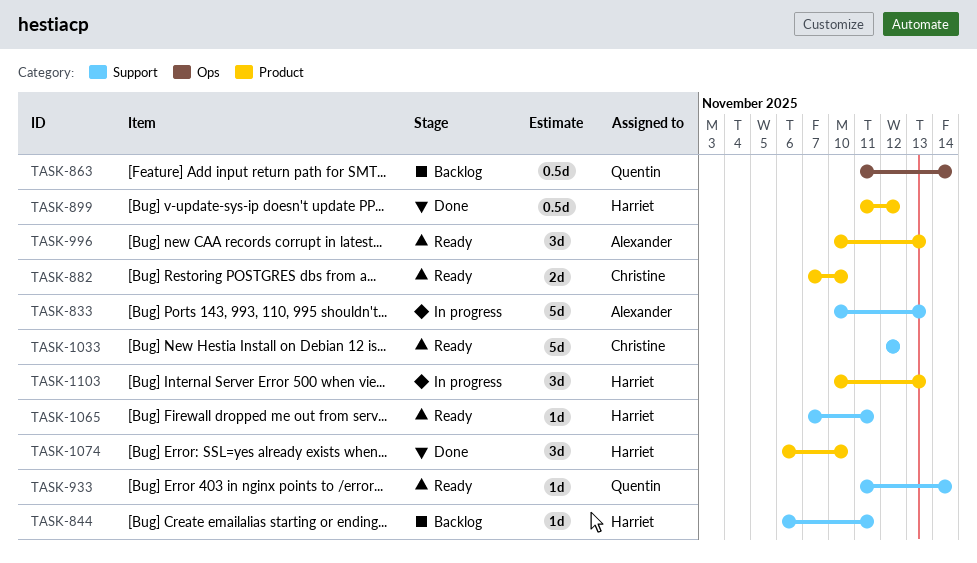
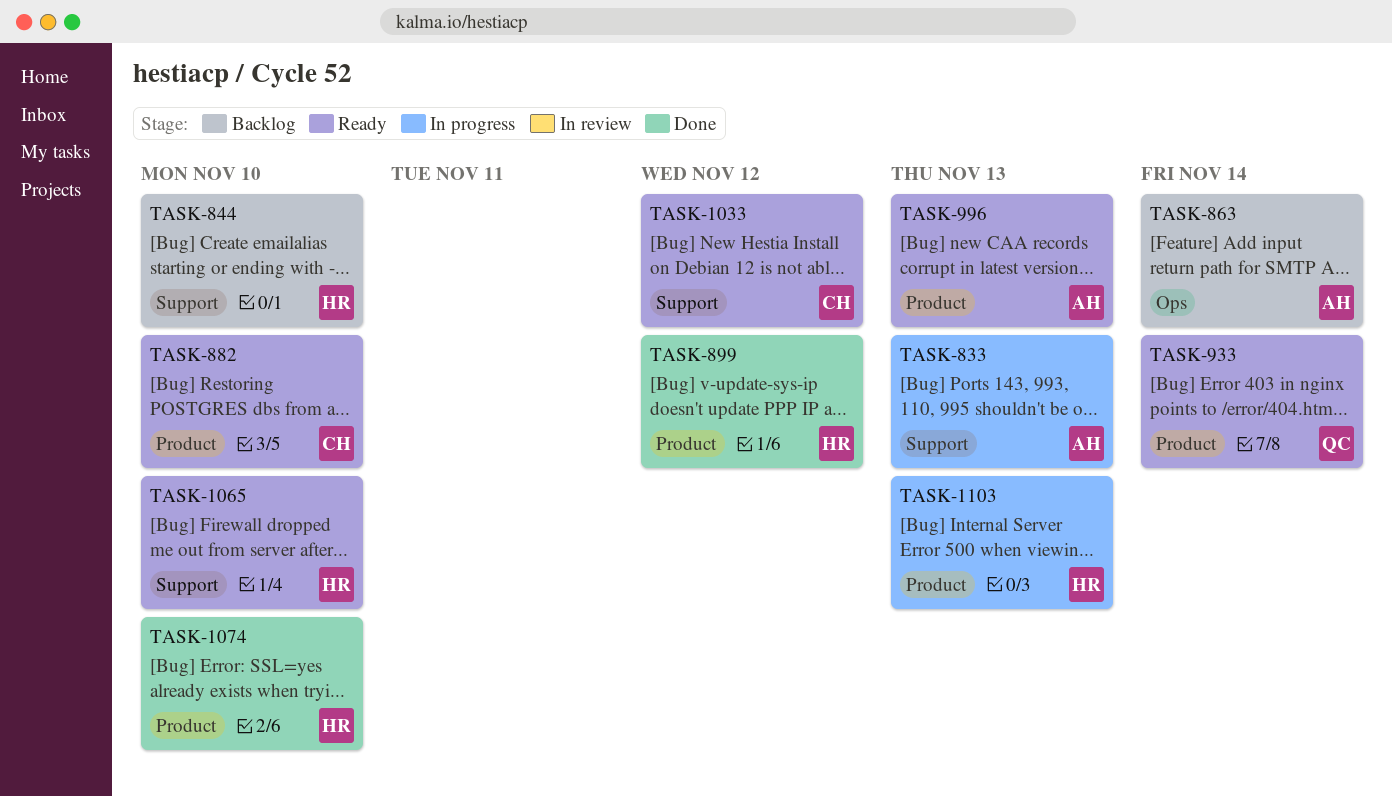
TASK-844, due: Nov 11 -> Nov 10
TASK-863, owner: Quentin -> Alexander
TASK-933, label: Support -> Product
TASK-1065, due: Nov 11 -> Nov 10

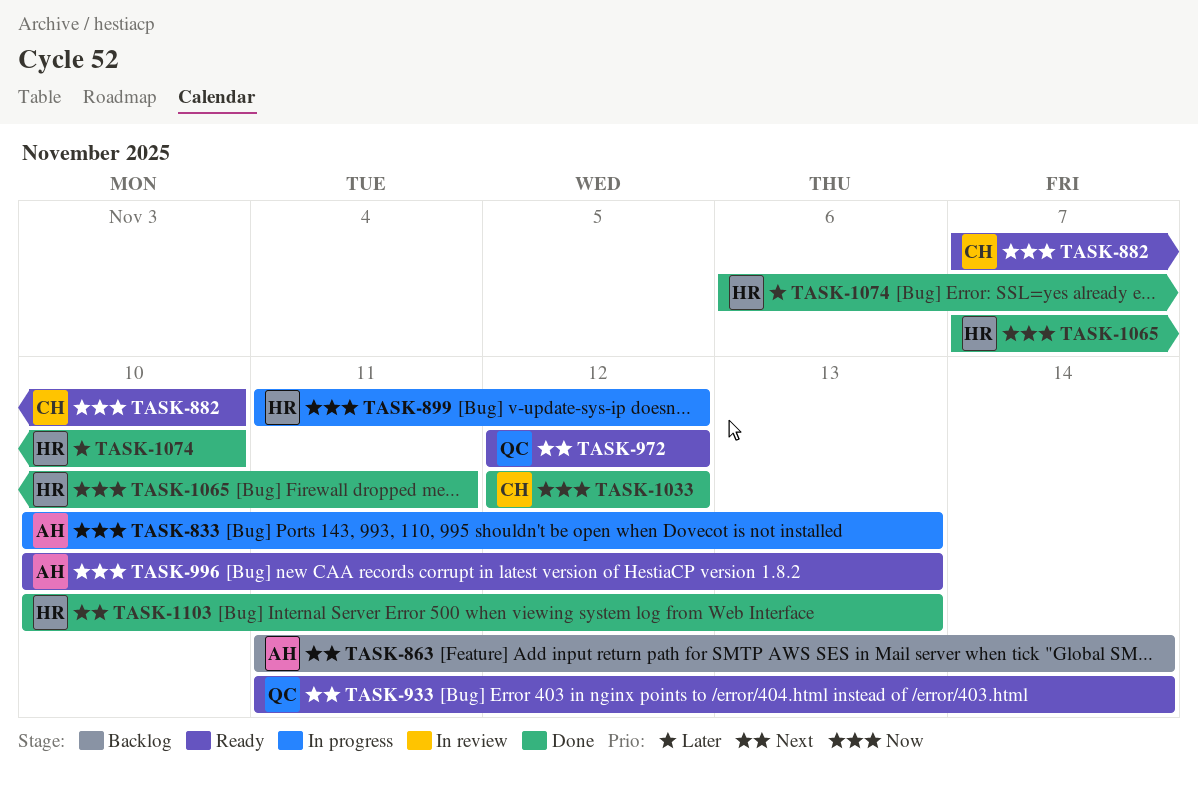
TASK-844: present -> none
TASK-899, status: Done -> In progress
TASK-972: none -> present
TASK-1033, status: Ready -> Done
TASK-1065, status: Ready -> Done
TASK-1065, due: Nov 10 -> Nov 11
TASK-1103, status: In progress -> Done

